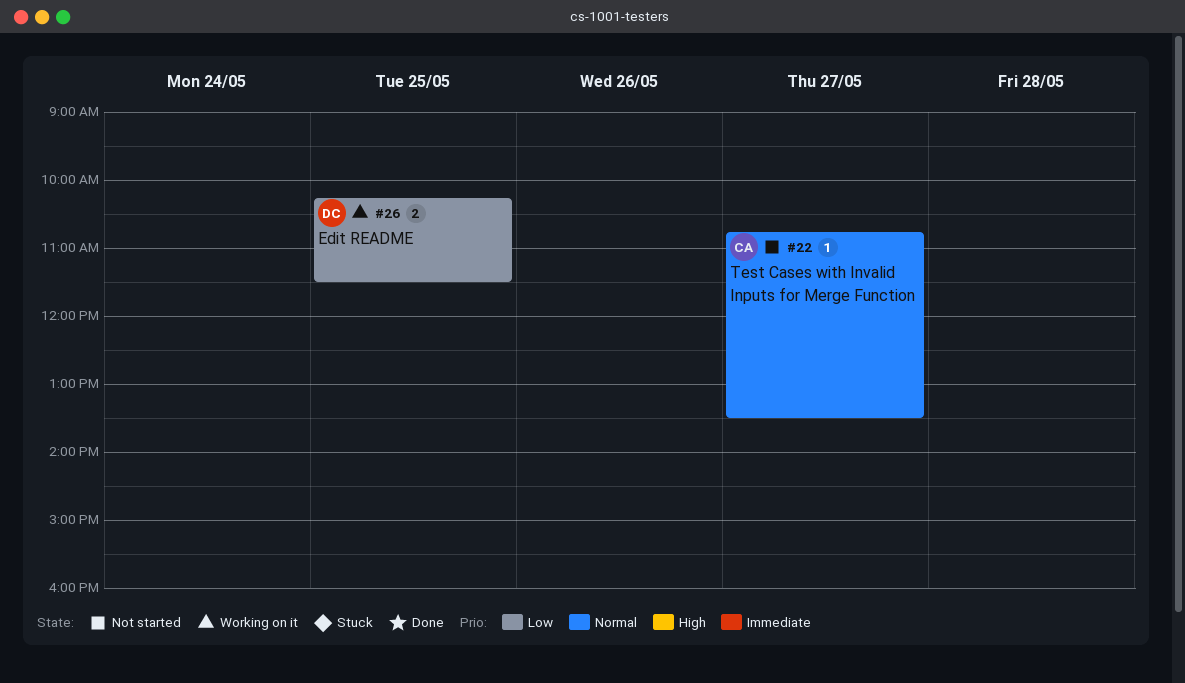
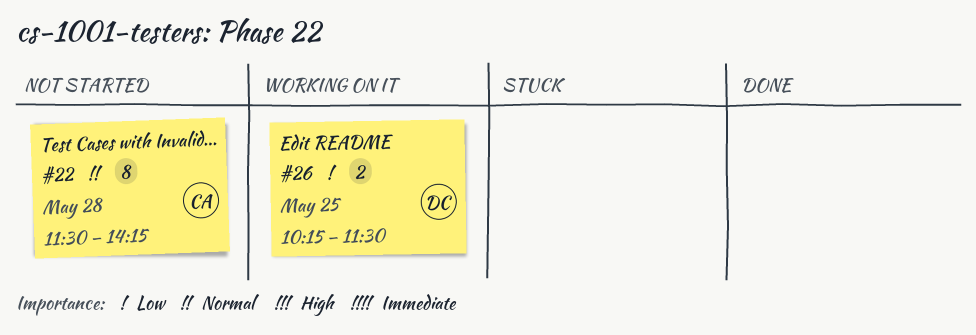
#22, estimate: 1 -> 8
#22, day: May 27 -> May 28
#22, begins: 10:45 -> 11:30
#22, ends: 13:30 -> 14:15

